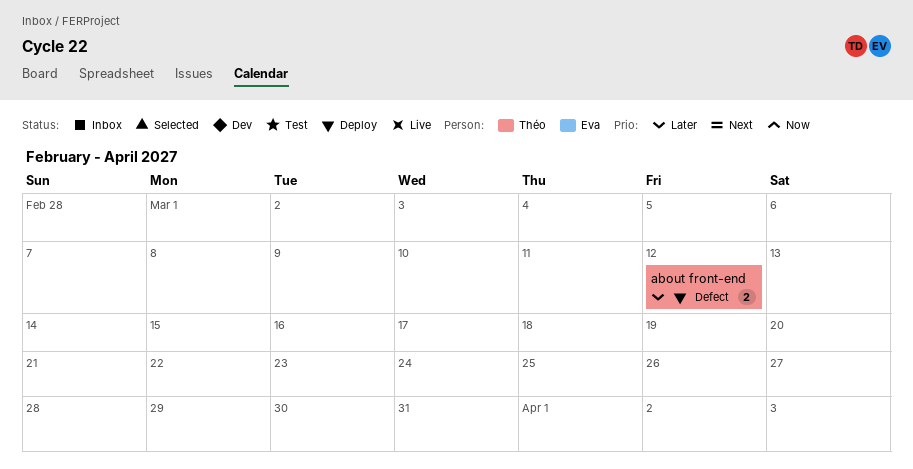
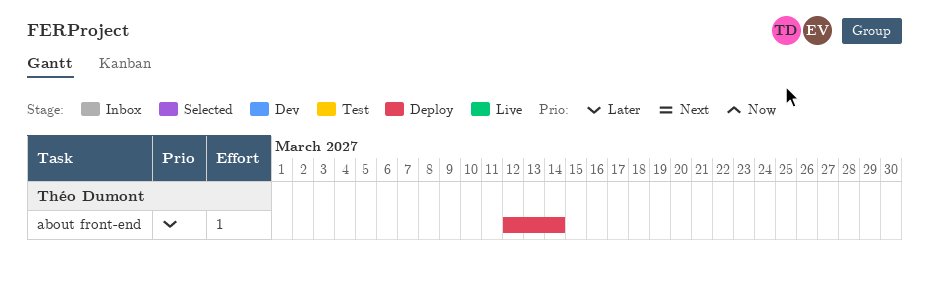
about front-end, estimate: 2 -> 1
about front-end, due: Mar 12 -> Mar 14

